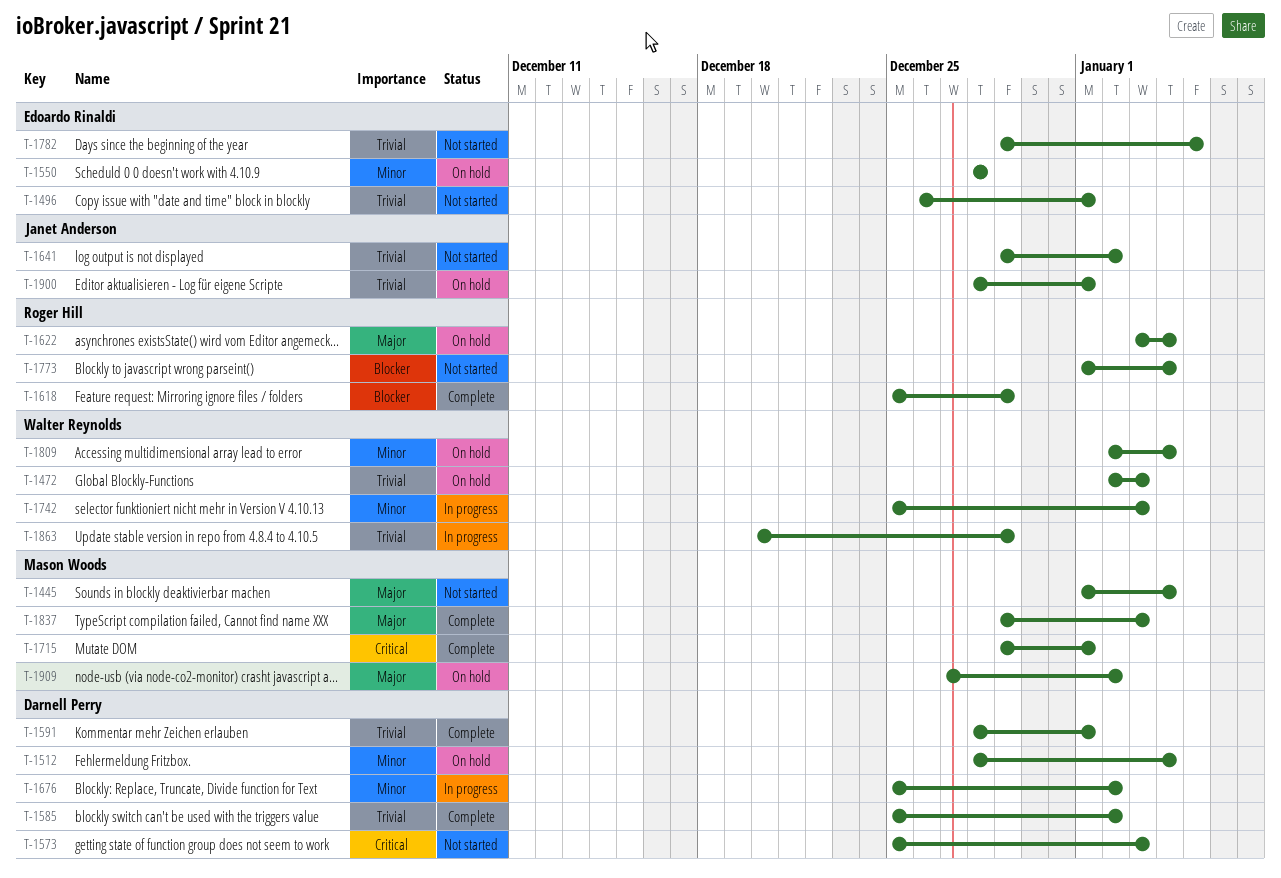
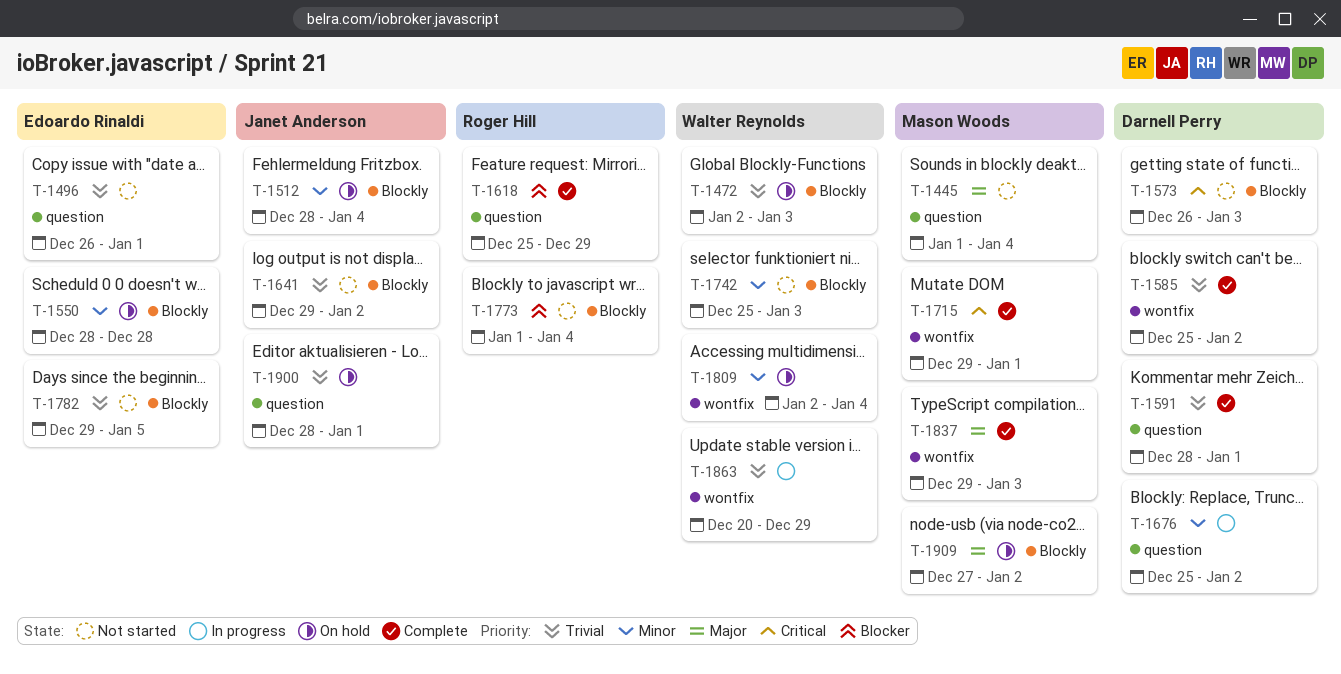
T-1512, owner: Darnell Perry -> Janet Anderson
T-1573, start: Dec 25 -> Dec 26
T-1622: present -> none
T-1742, status: In progress -> Not started

